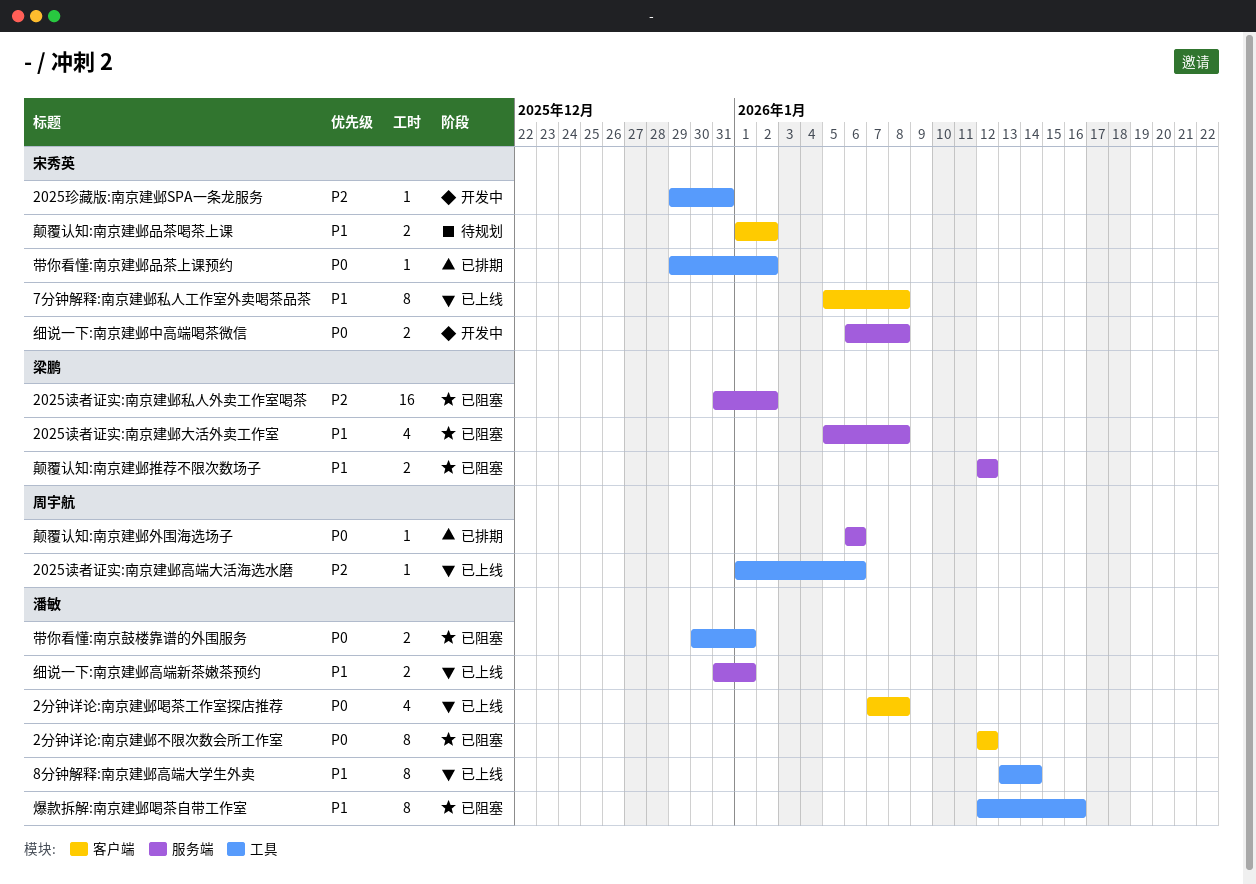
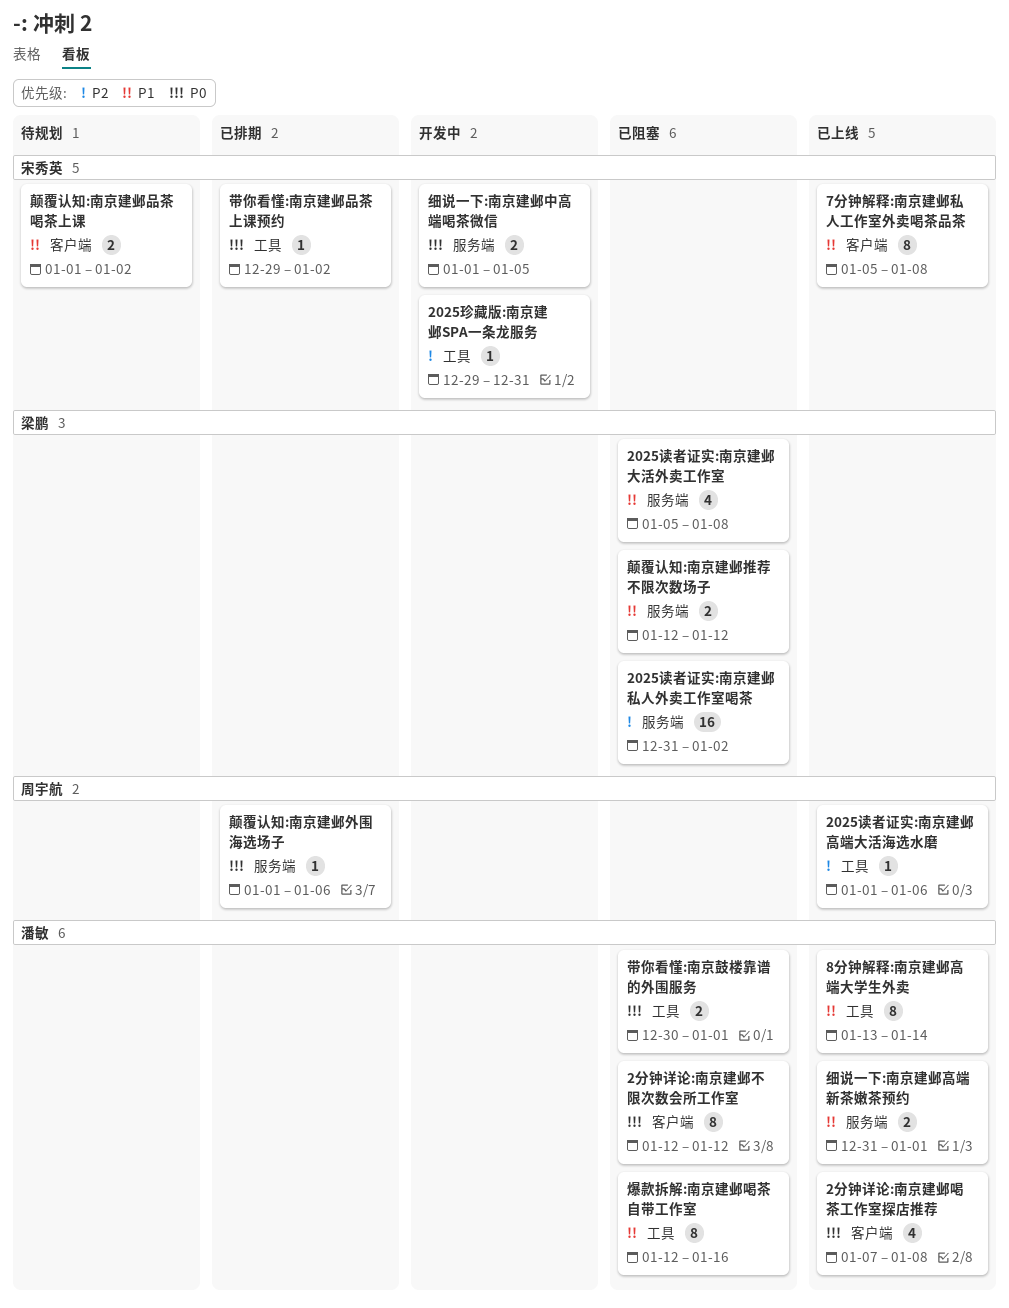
细说一下:南京建邺中高端喝茶微信, start: Jan 6 -> Jan 1
细说一下:南京建邺中高端喝茶微信, due: Jan 8 -> Jan 5
颠覆认知:南京建邺外围海选场子, start: Jan 6 -> Jan 1

